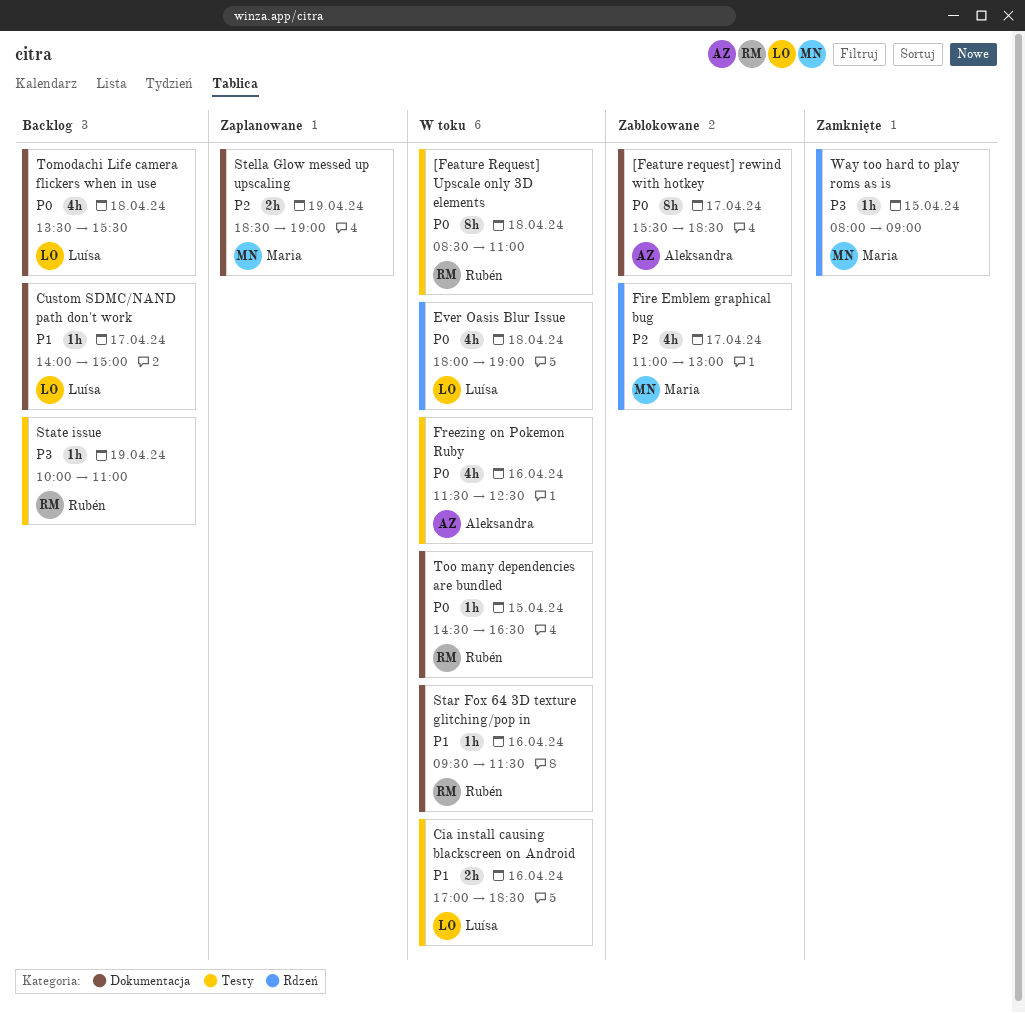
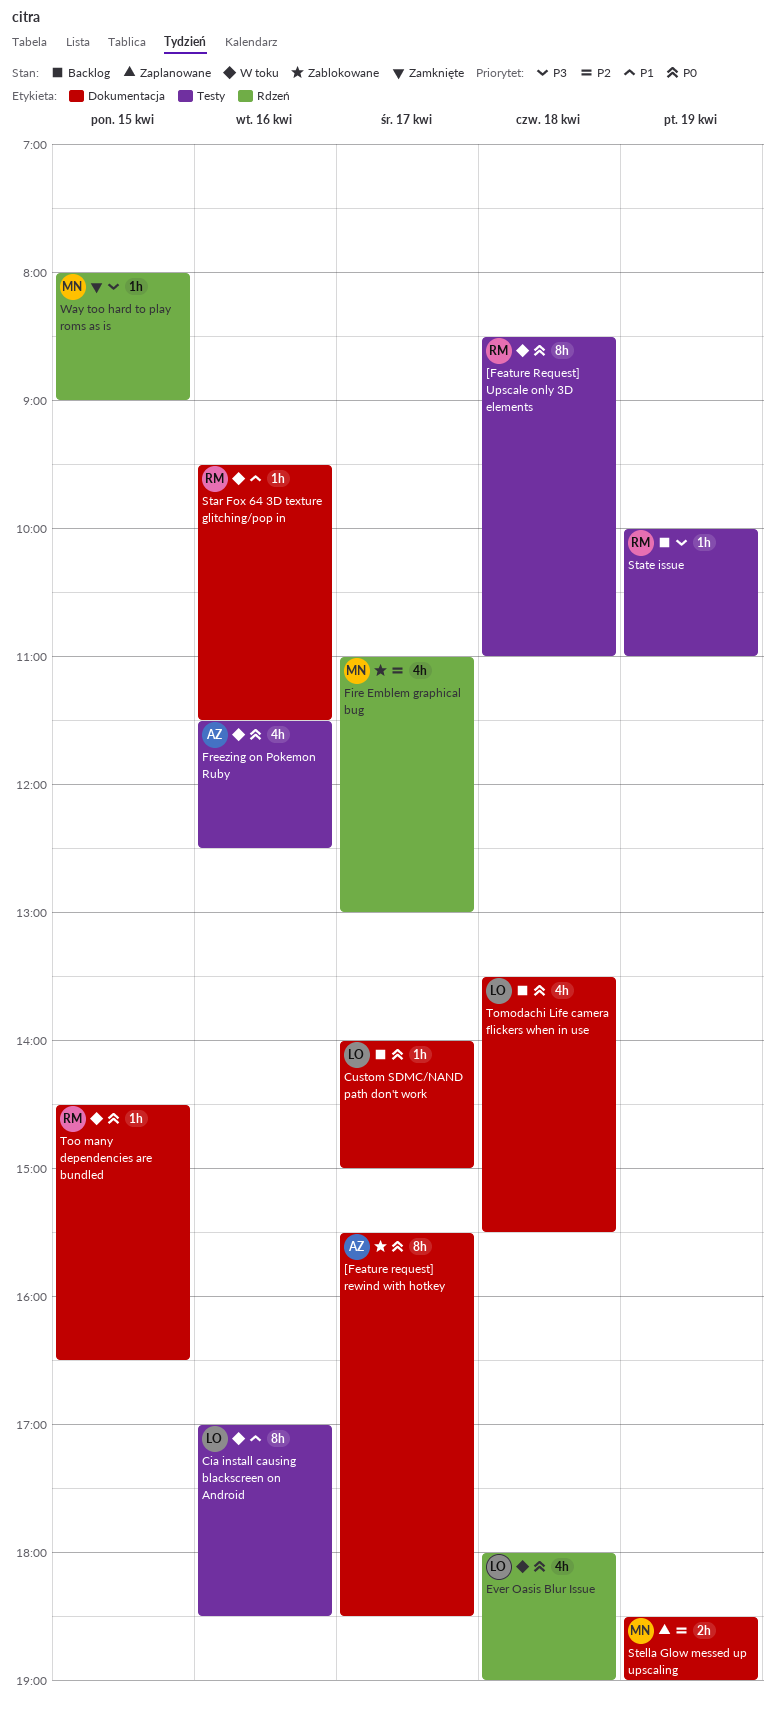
Cia install causing blackscreen on Android, estimate: 2h -> 8h
Custom SDMC/NAND path don't work, priority: P1 -> P0

